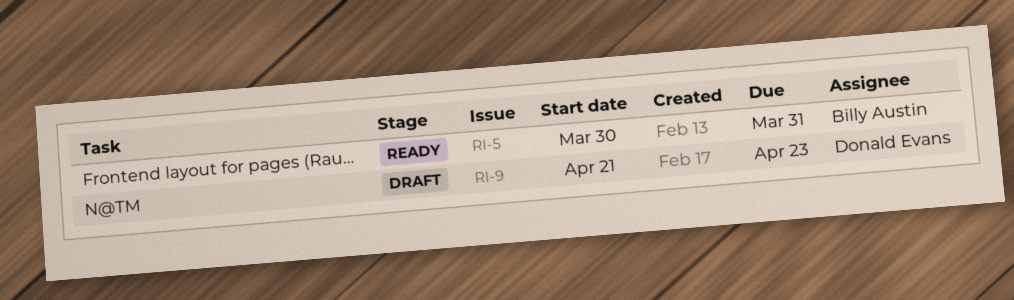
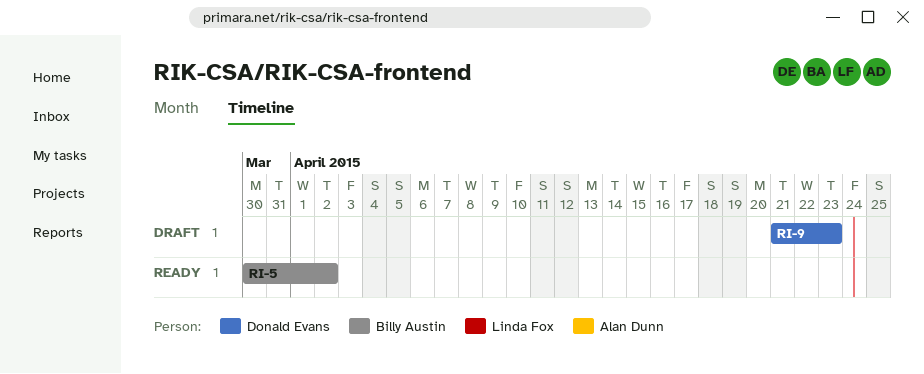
RI-5, due: Mar 31 -> Apr 2

